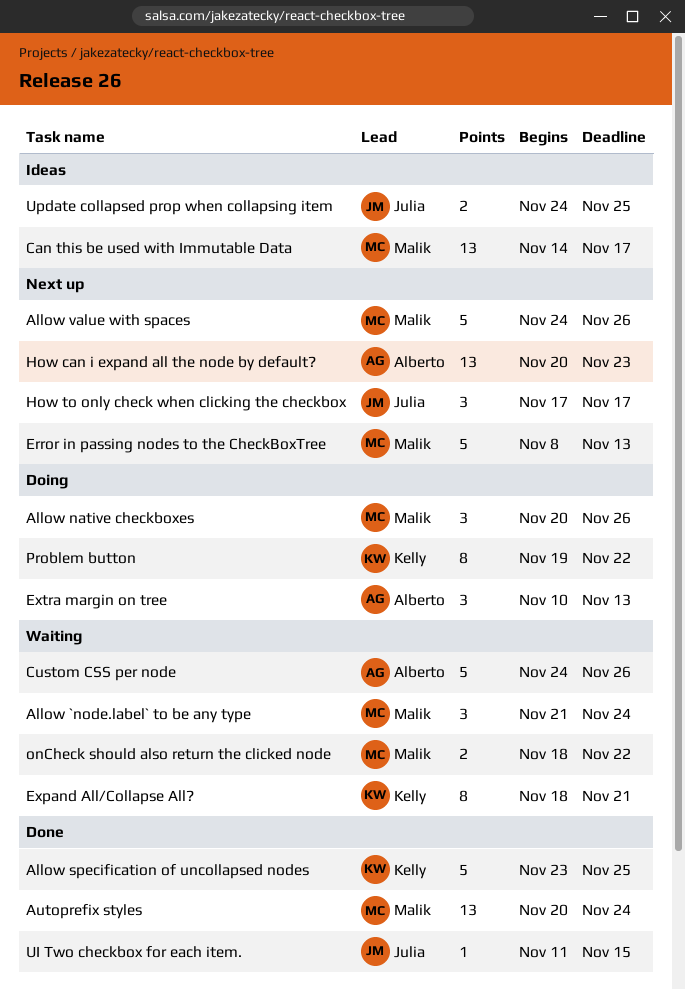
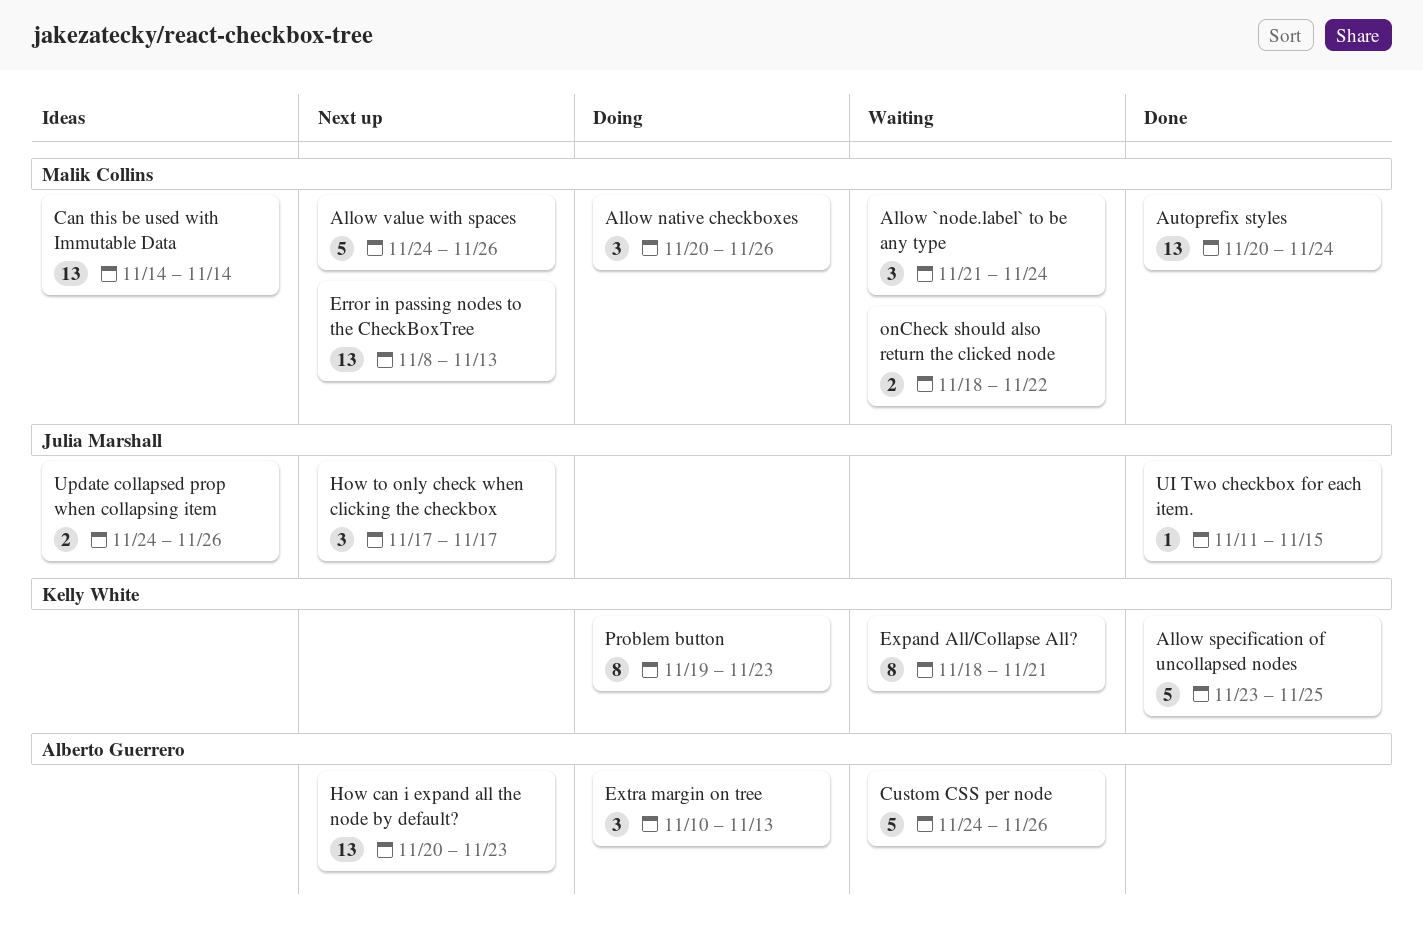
Can this be used with Immutable Data, due: Nov 17 -> Nov 14
Error in passing nodes to the CheckBoxTree, estimate: 5 -> 13
Problem button, due: Nov 22 -> Nov 23
Update collapsed prop when collapsing item, due: Nov 25 -> Nov 26

